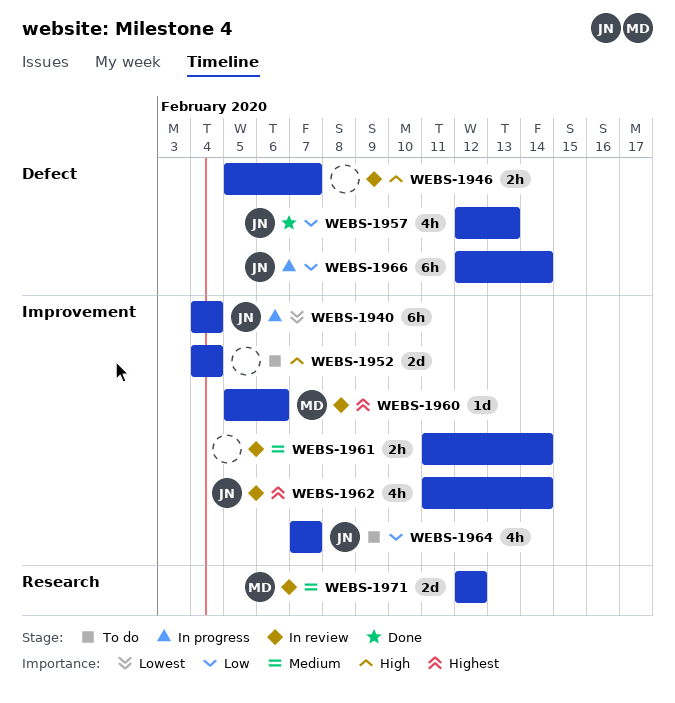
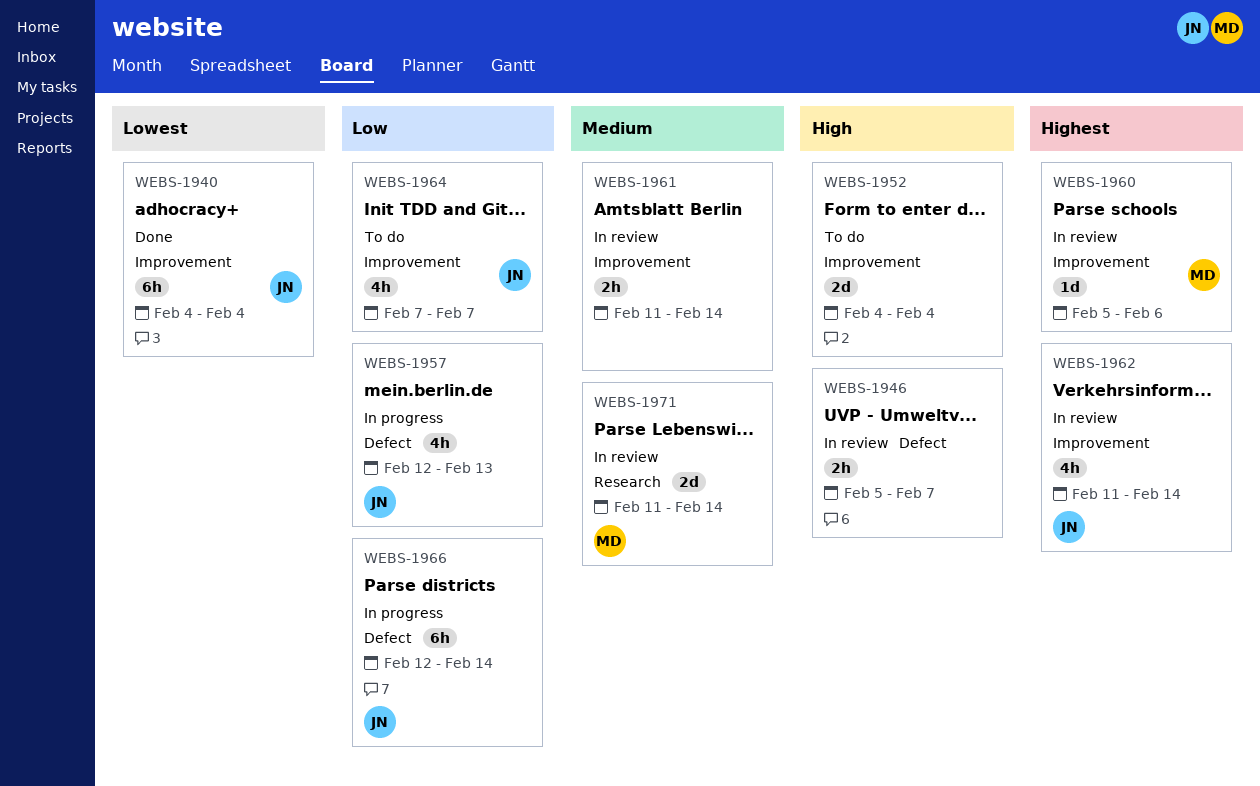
WEBS-1940, status: In progress -> Done
WEBS-1957, status: Done -> In progress
WEBS-1971, start: Feb 12 -> Feb 11
WEBS-1971, due: Feb 12 -> Feb 14

